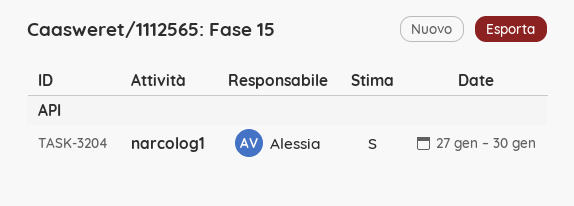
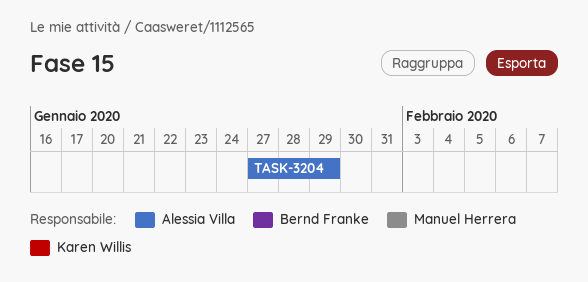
TASK-3204, due: Jan 30 -> Jan 29

